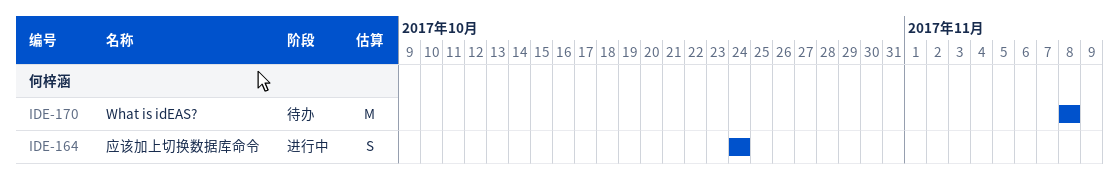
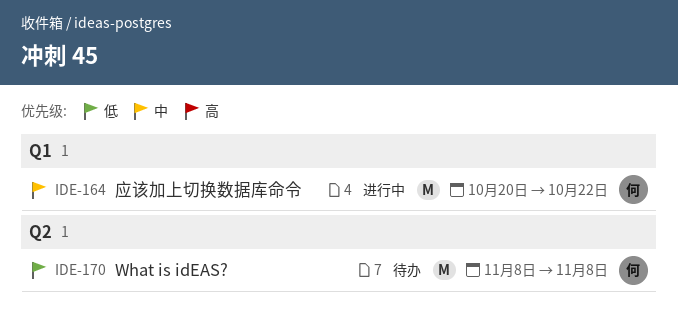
IDE-164, estimate: S -> M
IDE-164, start: Oct 24 -> Oct 20
IDE-164, due: Oct 24 -> Oct 22

